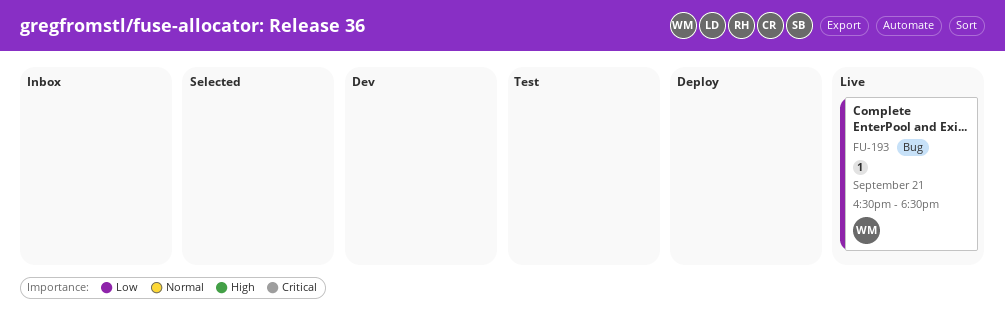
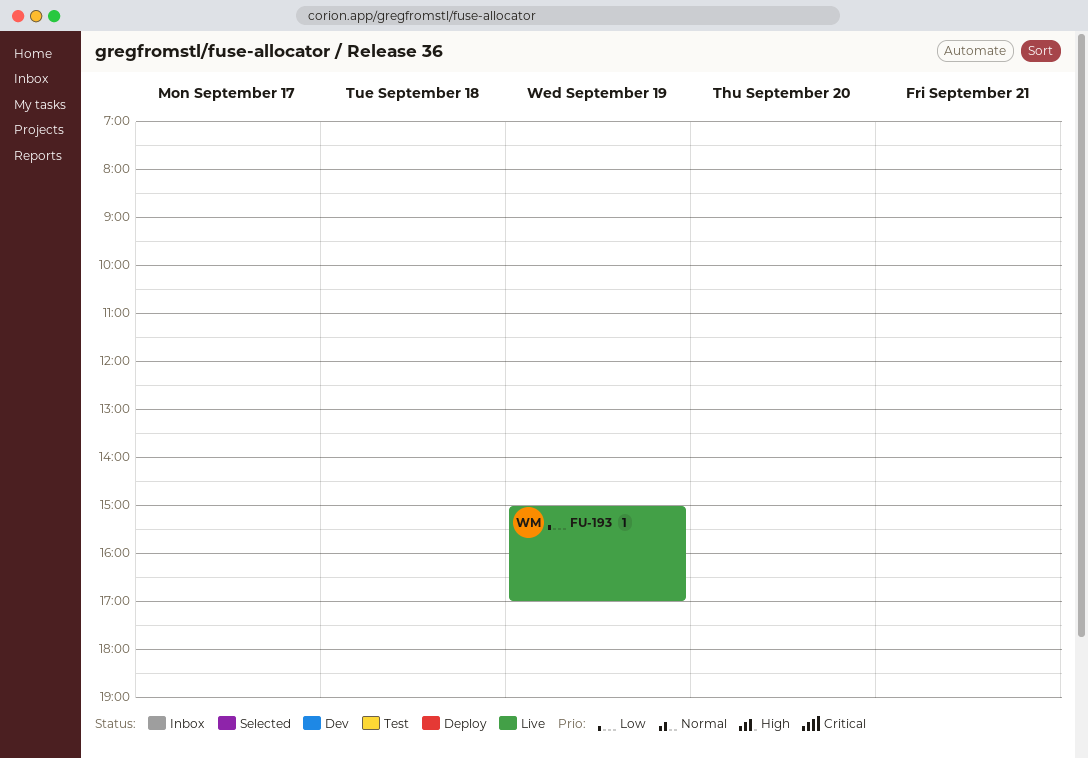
FU-193, day: Sep 21 -> Sep 19
FU-193, begins: 16:30 -> 15:00
FU-193, ends: 18:30 -> 17:00

